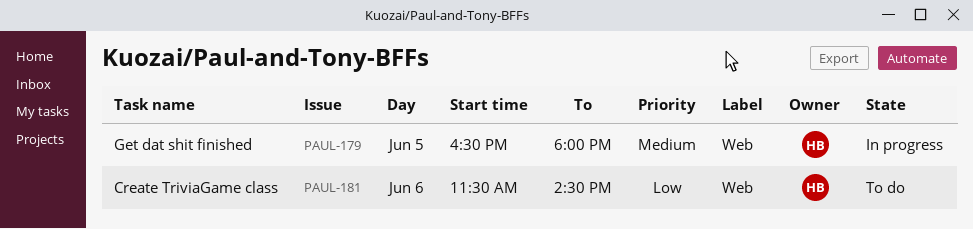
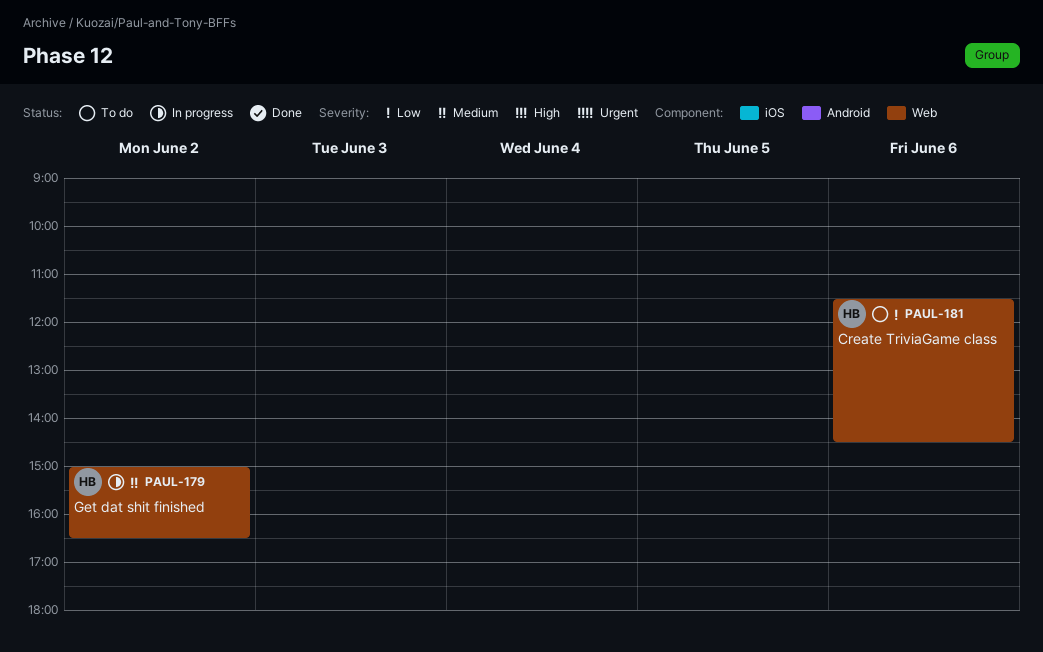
PAUL-179, day: Jun 5 -> Jun 2
PAUL-179, begins: 16:30 -> 15:00
PAUL-179, ends: 18:00 -> 16:30

